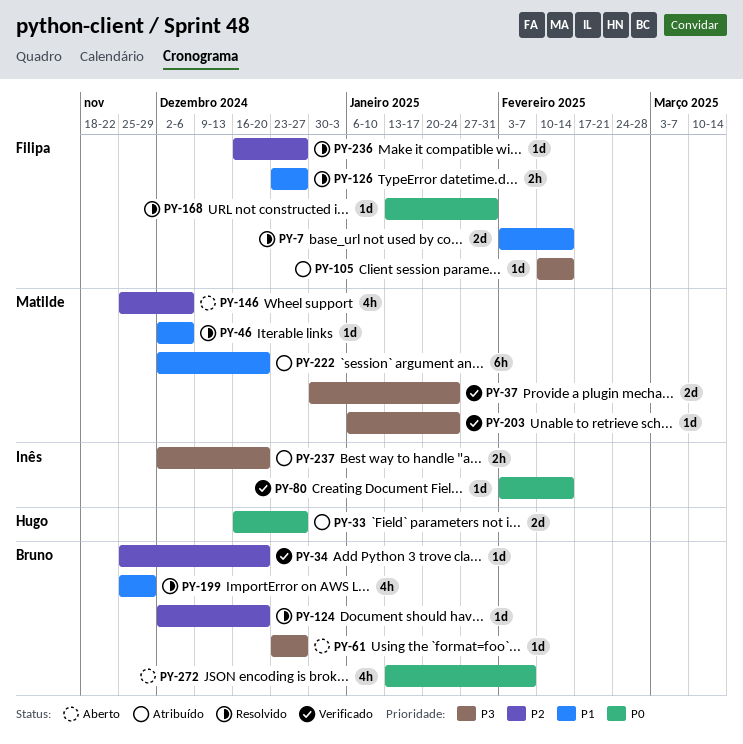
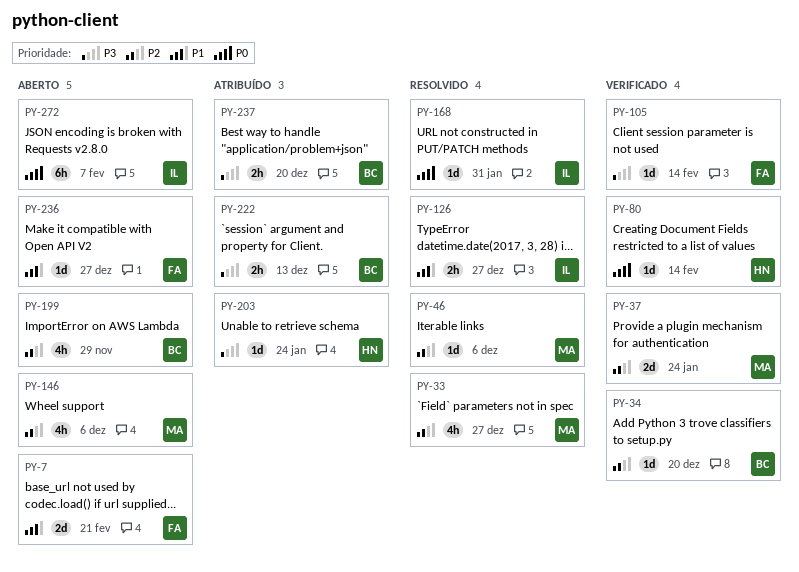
PY-7, status: Resolvido -> Aberto
PY-7, due: Feb 14 -> Feb 21
PY-33, status: Atribuído -> Resolvido
PY-33, owner: Hugo -> Matilde
PY-33, priority: P0 -> P2
PY-33, estimate: 2d -> 4h
PY-37, priority: P3 -> P2
PY-46, priority: P1 -> P2
PY-61: present -> none
PY-80, owner: Inês -> Hugo
PY-105, status: Atribuído -> Verificado
PY-124: present -> none
PY-126, owner: Filipa -> Inês
PY-168, owner: Filipa -> Inês
PY-199, status: Resolvido -> Aberto
PY-199, priority: P1 -> P2
PY-203, status: Verificado -> Atribuído
PY-203, owner: Matilde -> Hugo
PY-222, owner: Matilde -> Bruno
PY-222, priority: P1 -> P3
PY-222, estimate: 6h -> 2h
PY-222, due: Dec 20 -> Dec 13
PY-236, status: Resolvido -> Aberto
PY-236, priority: P2 -> P1
PY-237, owner: Inês -> Bruno
PY-272, owner: Bruno -> Inês
PY-272, estimate: 4h -> 6h

